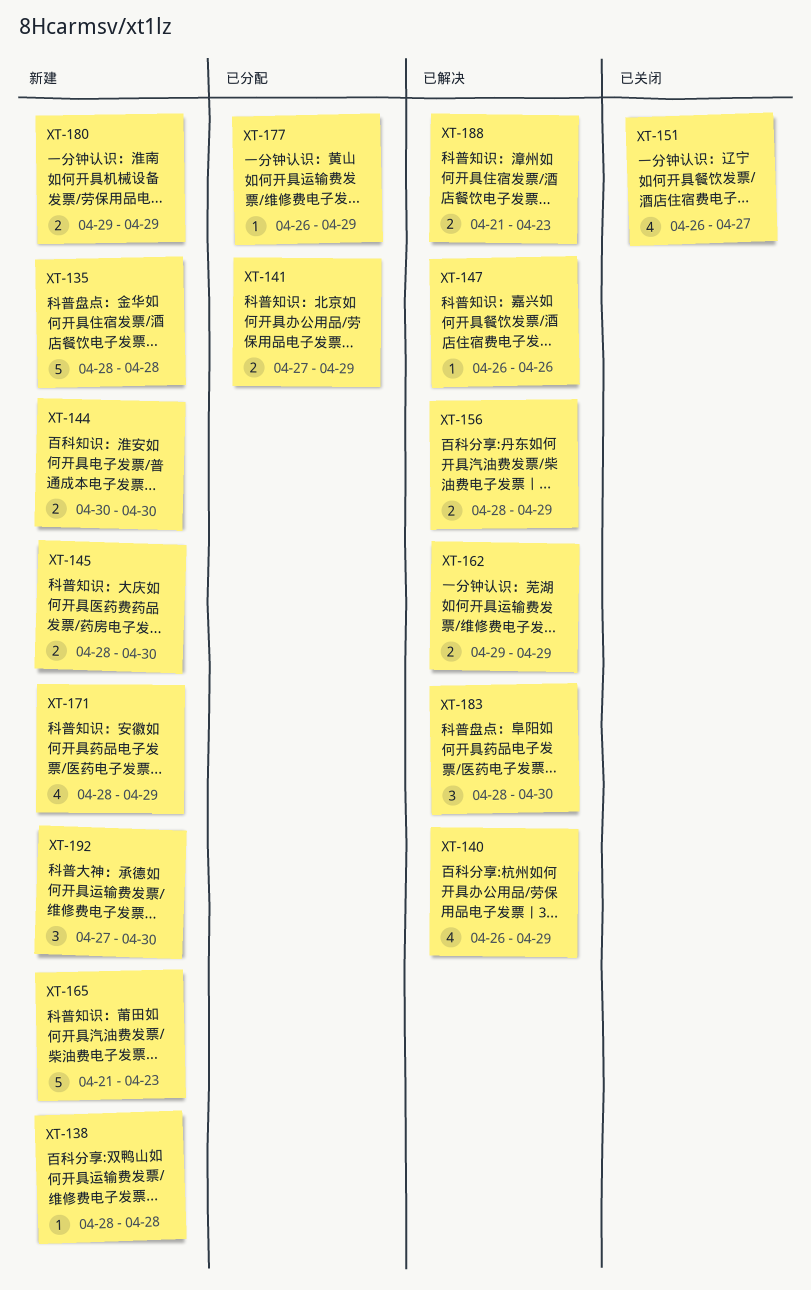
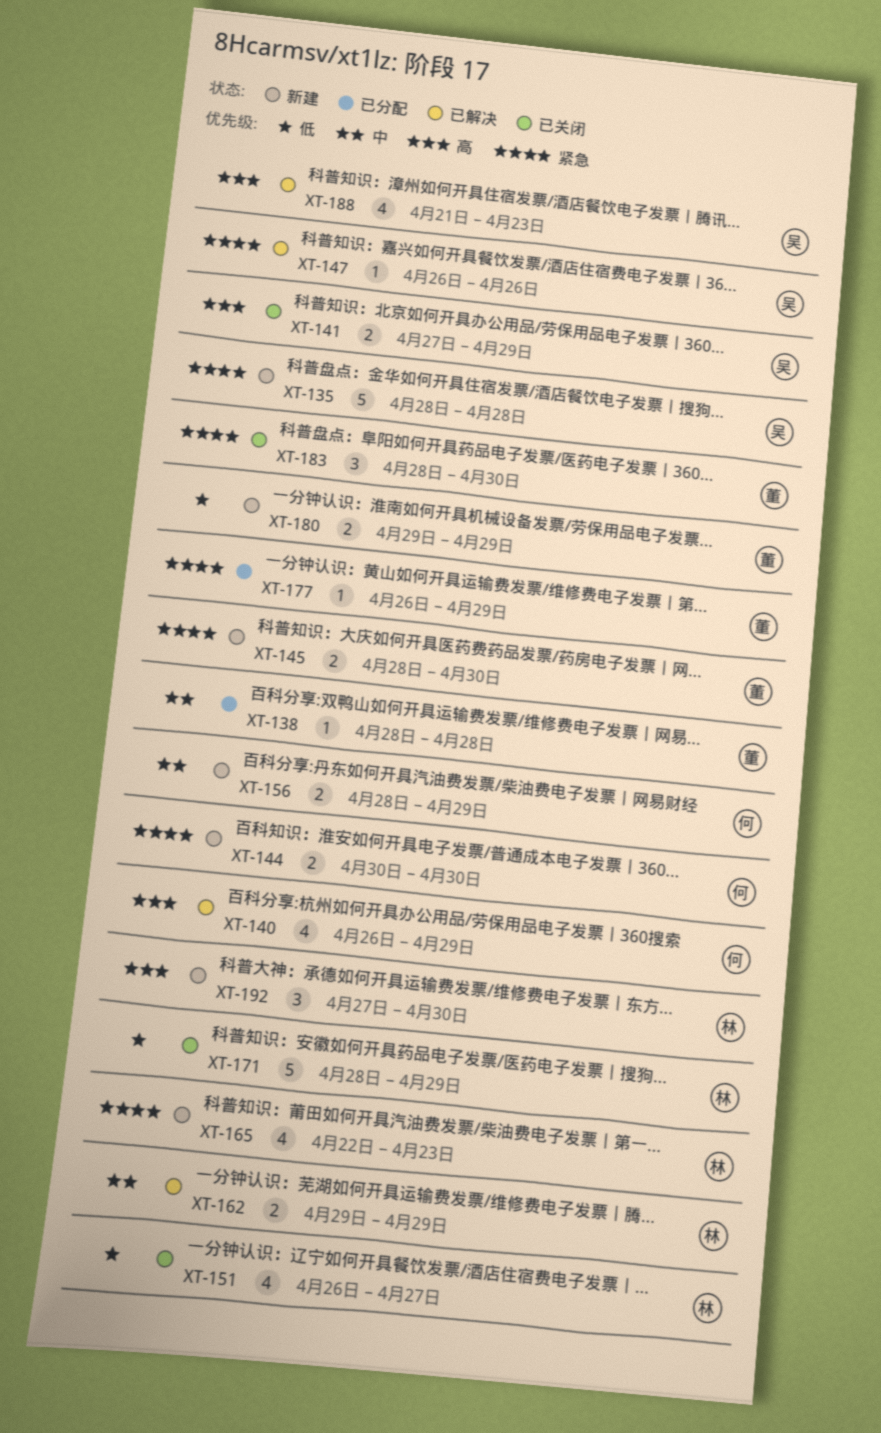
XT-138, status: 新建 -> 已分配
XT-141, status: 已分配 -> 已关闭
XT-156, status: 已解决 -> 新建
XT-165, estimate: 5 -> 4
XT-165, start: Apr 21 -> Apr 22
XT-171, status: 新建 -> 已关闭
XT-171, estimate: 4 -> 5
XT-183, status: 已解决 -> 已关闭
XT-188, estimate: 2 -> 4

